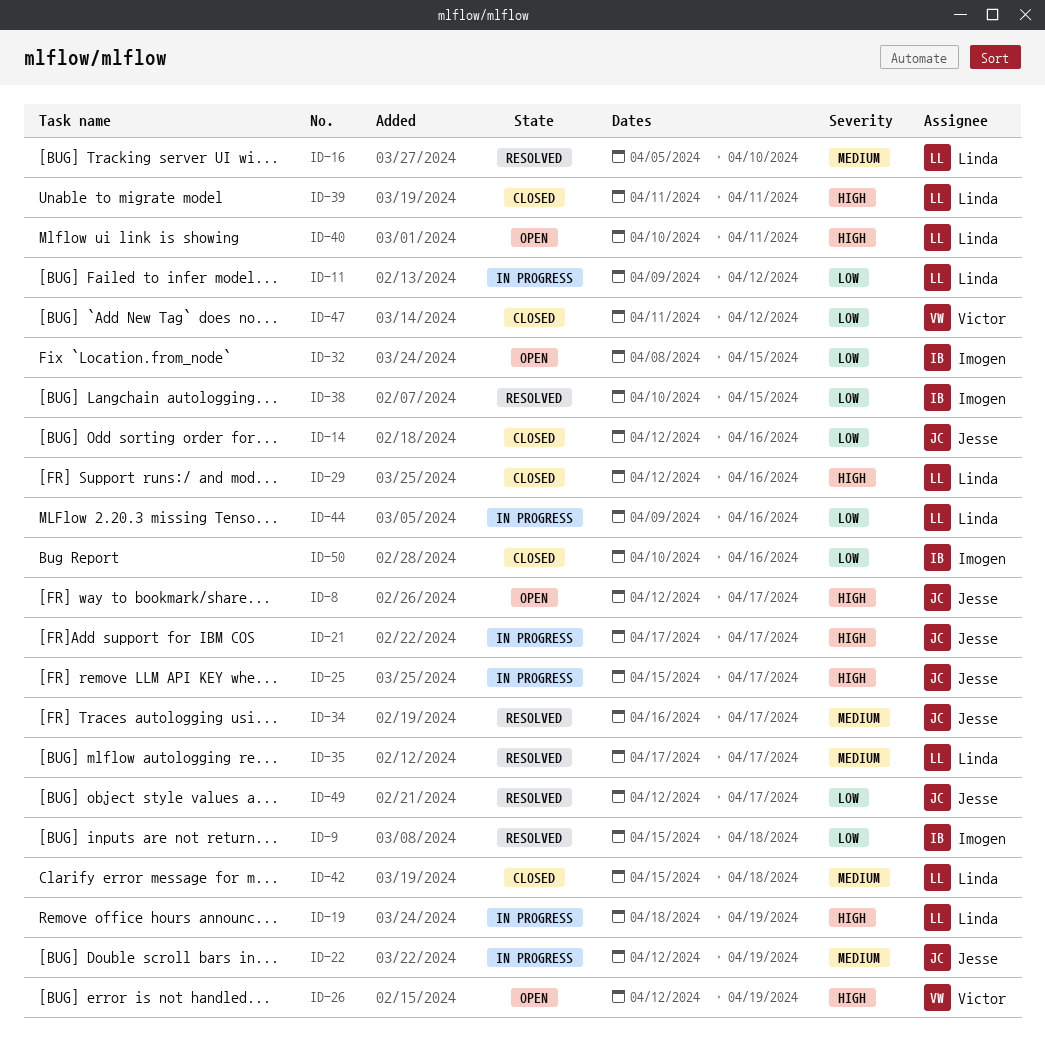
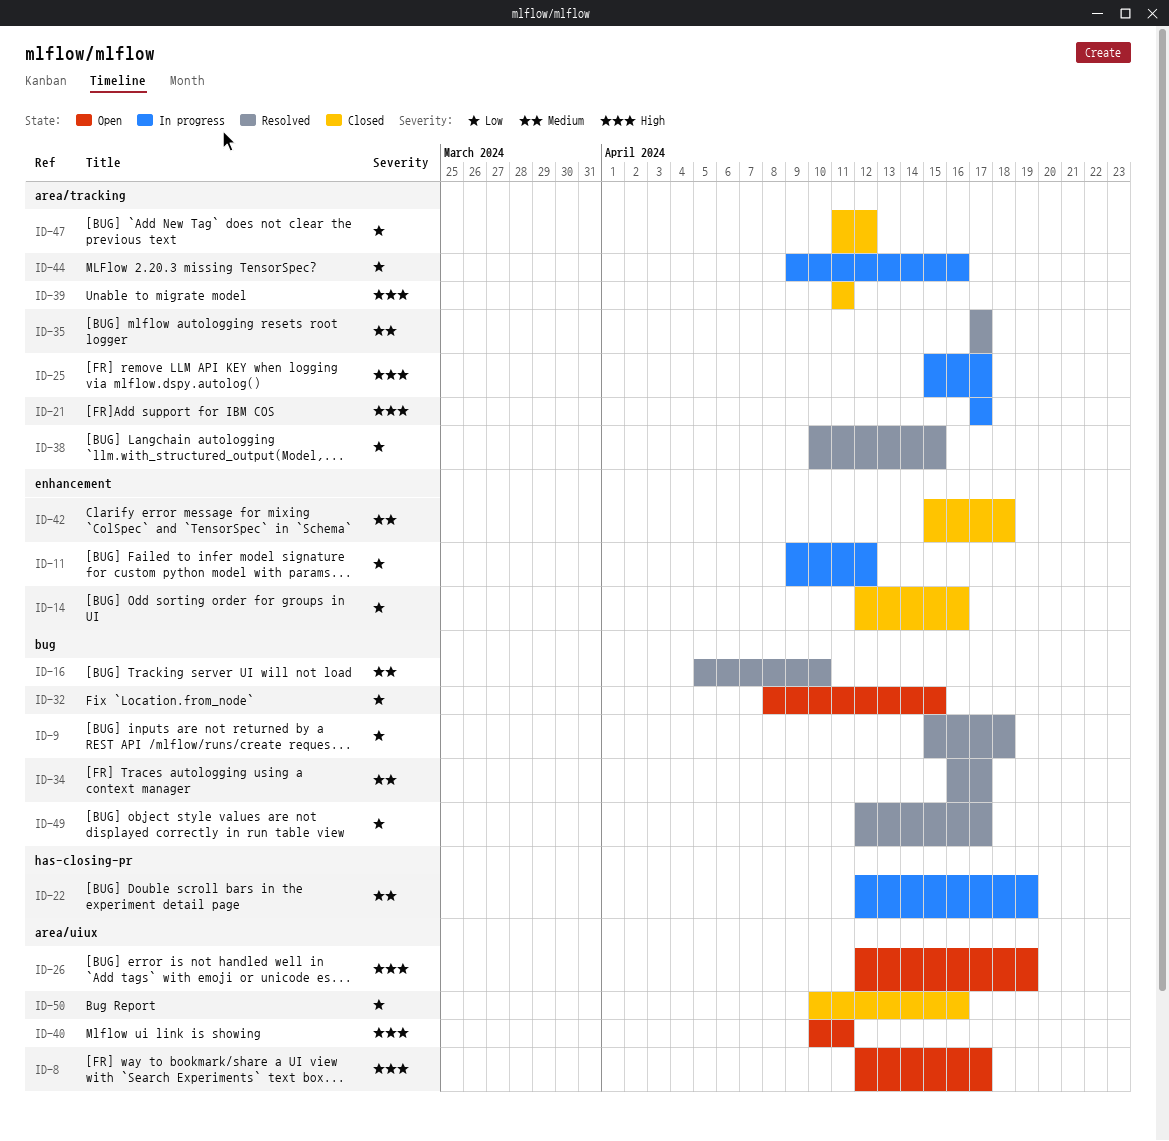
ID-19: present -> none
ID-29: present -> none

